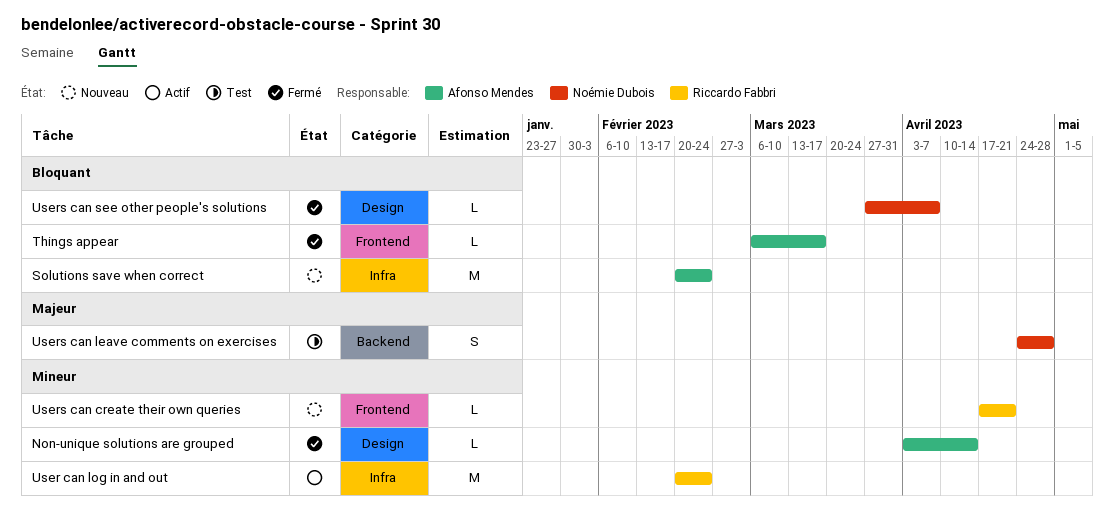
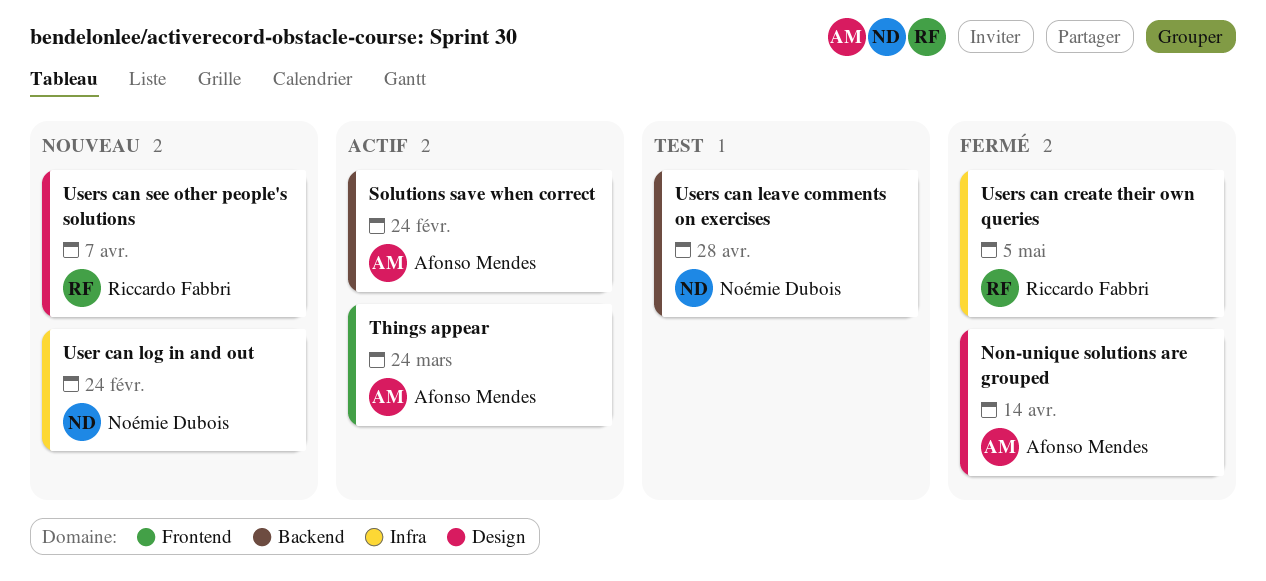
Solutions save when correct, status: Nouveau -> Actif
Solutions save when correct, label: Infra -> Backend
Things appear, status: Fermé -> Actif
Things appear, due: Mar 17 -> Mar 24
User can log in and out, status: Actif -> Nouveau
User can log in and out, owner: Riccardo Fabbri -> Noémie Dubois
Users can create their own queries, status: Nouveau -> Fermé
Users can create their own queries, label: Frontend -> Infra
Users can create their own queries, due: Apr 21 -> May 5
Users can see other people's solutions, status: Fermé -> Nouveau
Users can see other people's solutions, owner: Noémie Dubois -> Riccardo Fabbri

